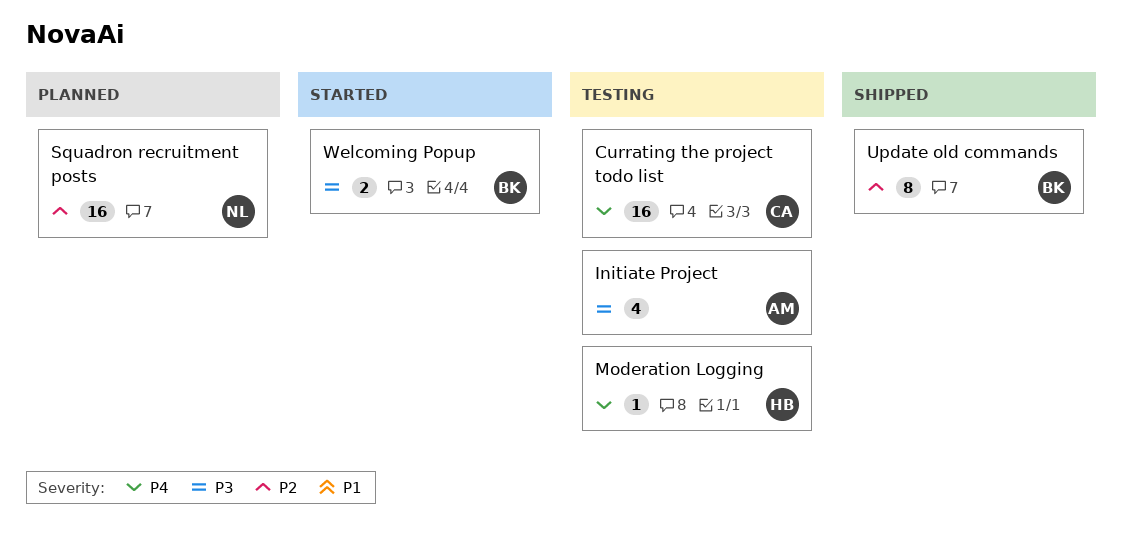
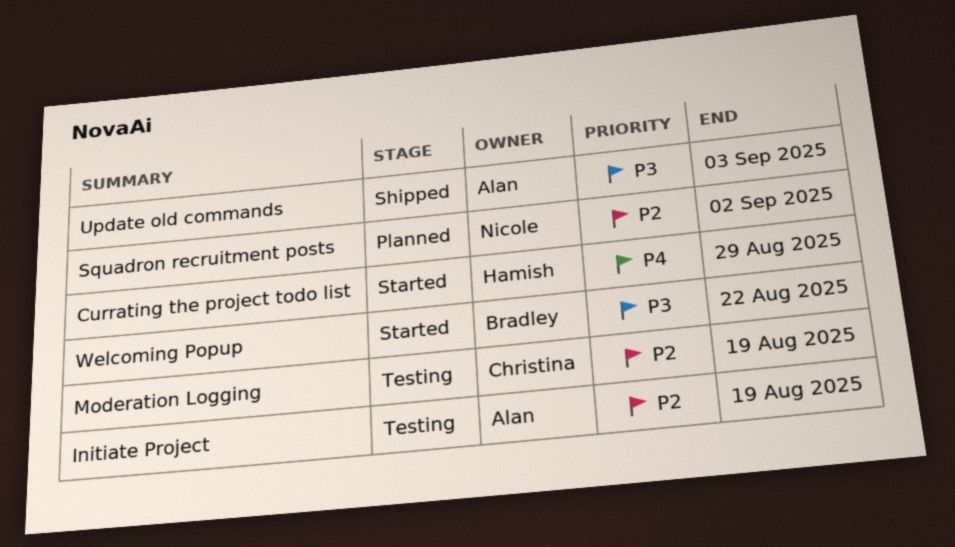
Currating the project todo list, status: Testing -> Started
Currating the project todo list, owner: Christina -> Hamish
Initiate Project, priority: P3 -> P2
Moderation Logging, owner: Hamish -> Christina
Moderation Logging, priority: P4 -> P2
Update old commands, owner: Bradley -> Alan
Update old commands, priority: P2 -> P3

